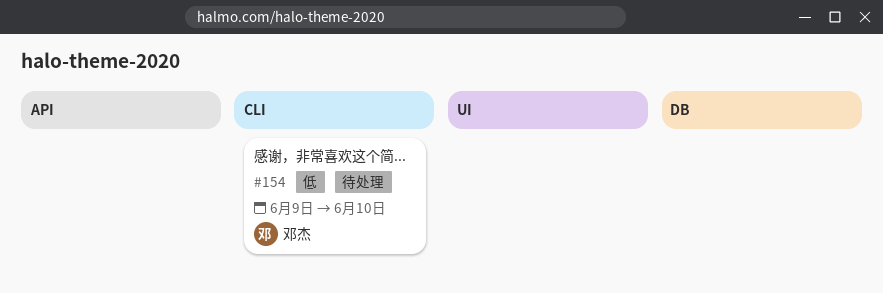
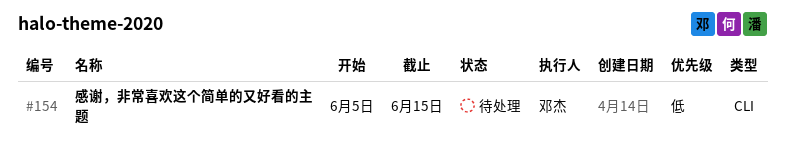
#154, start: Jun 9 -> Jun 5
#154, due: Jun 10 -> Jun 15

